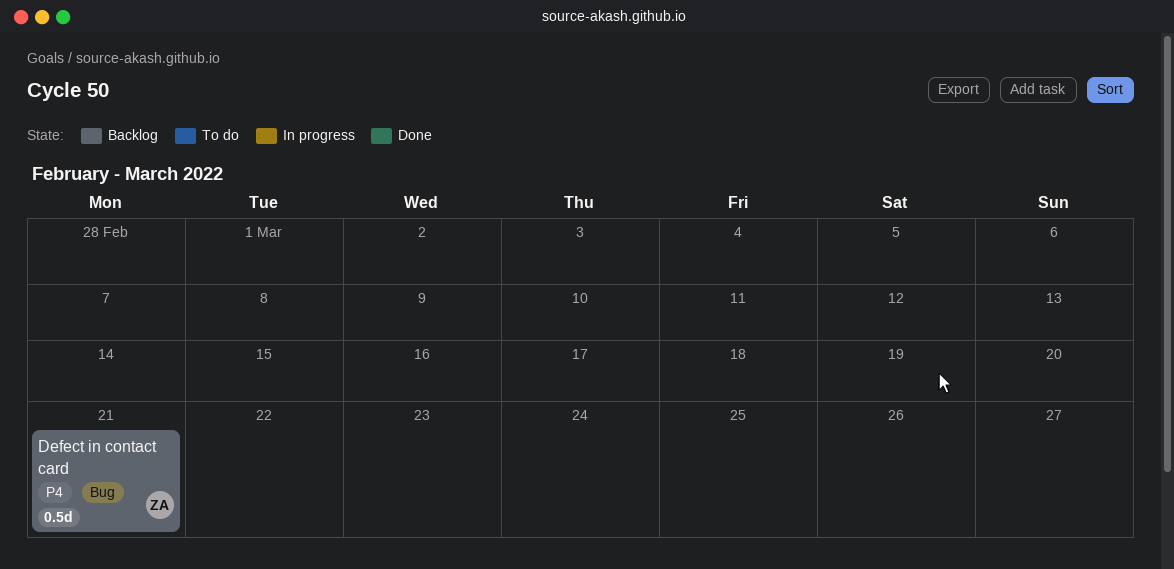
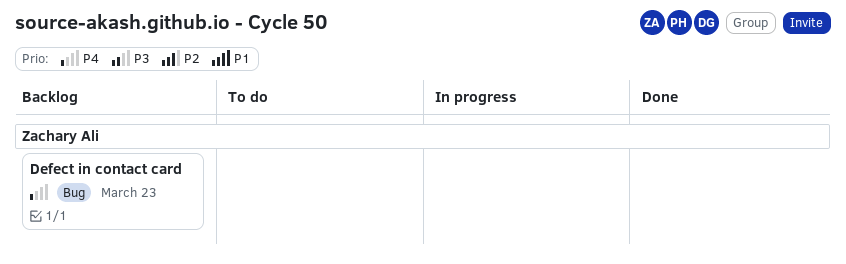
Defect in contact card, due: Mar 21 -> Mar 23

